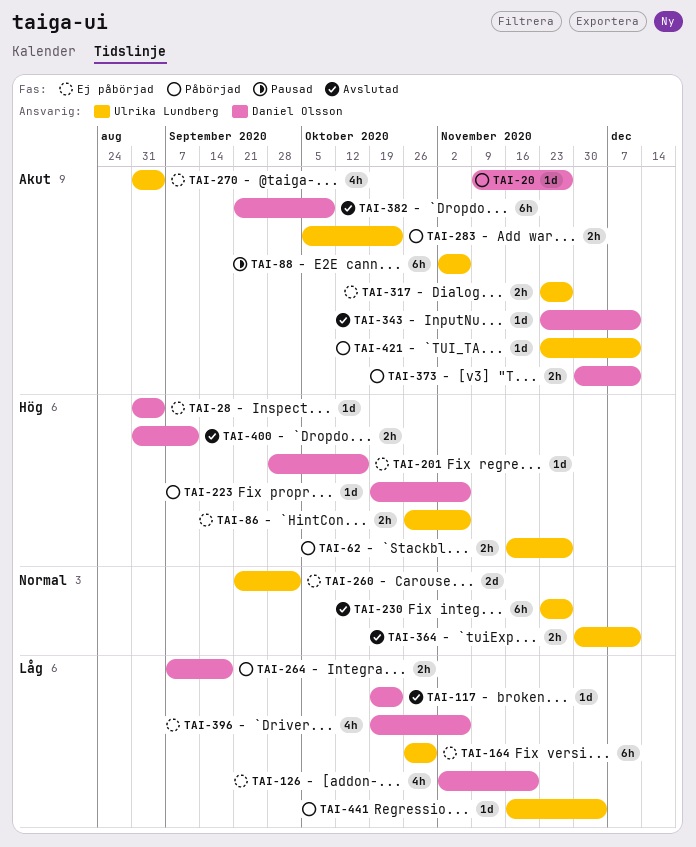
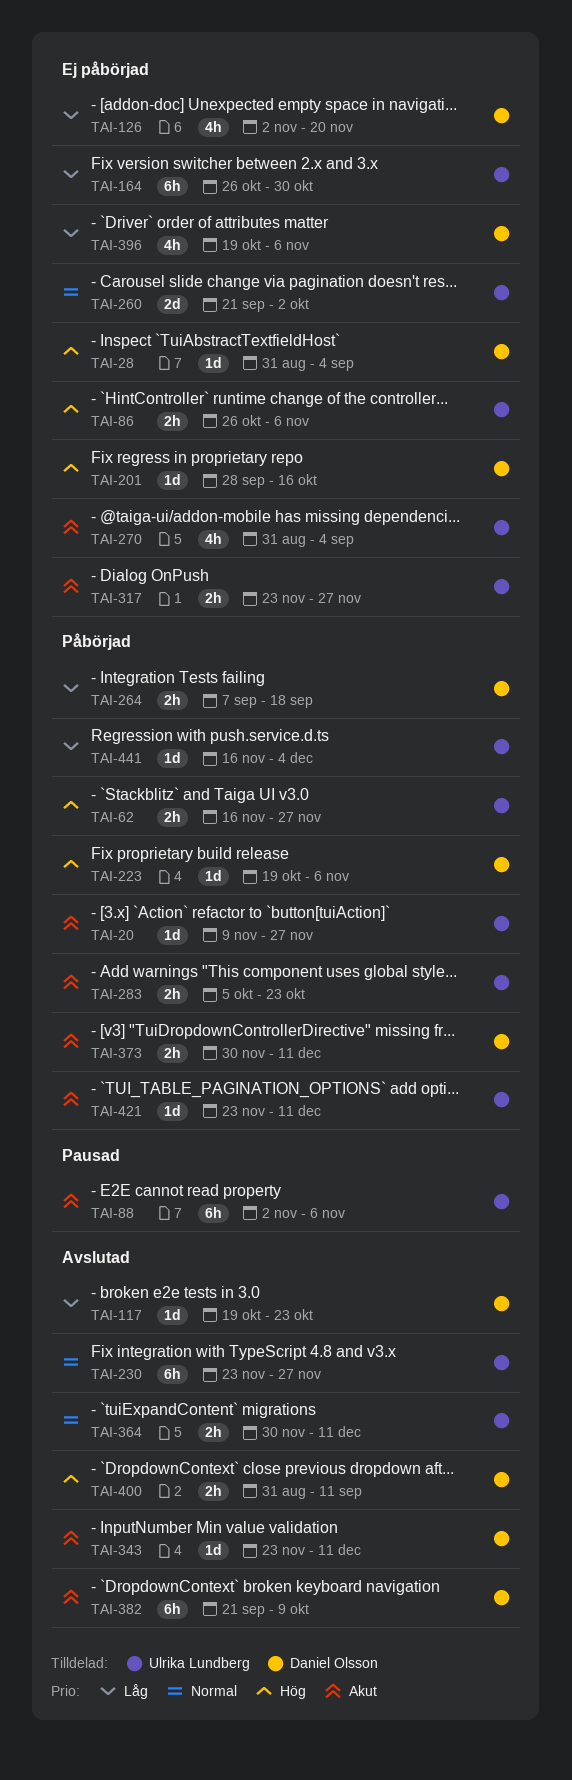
TAI-20, owner: Daniel Olsson -> Ulrika Lundberg

